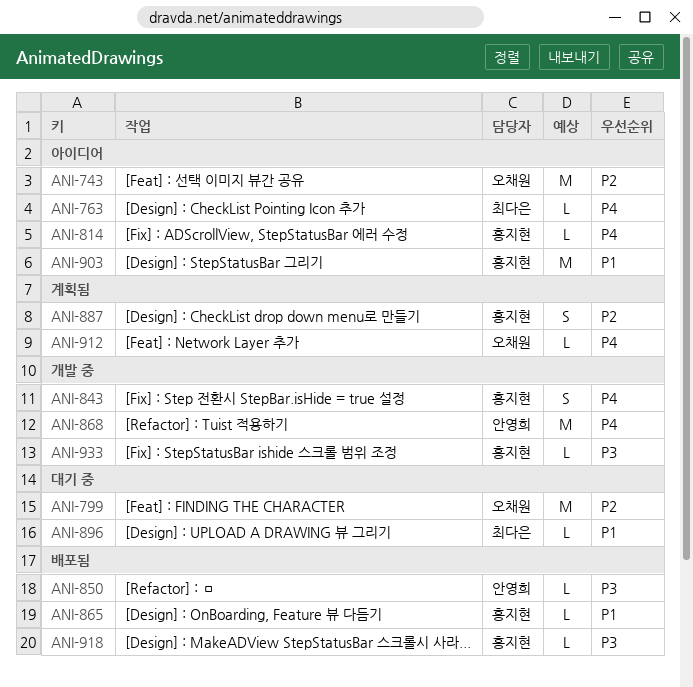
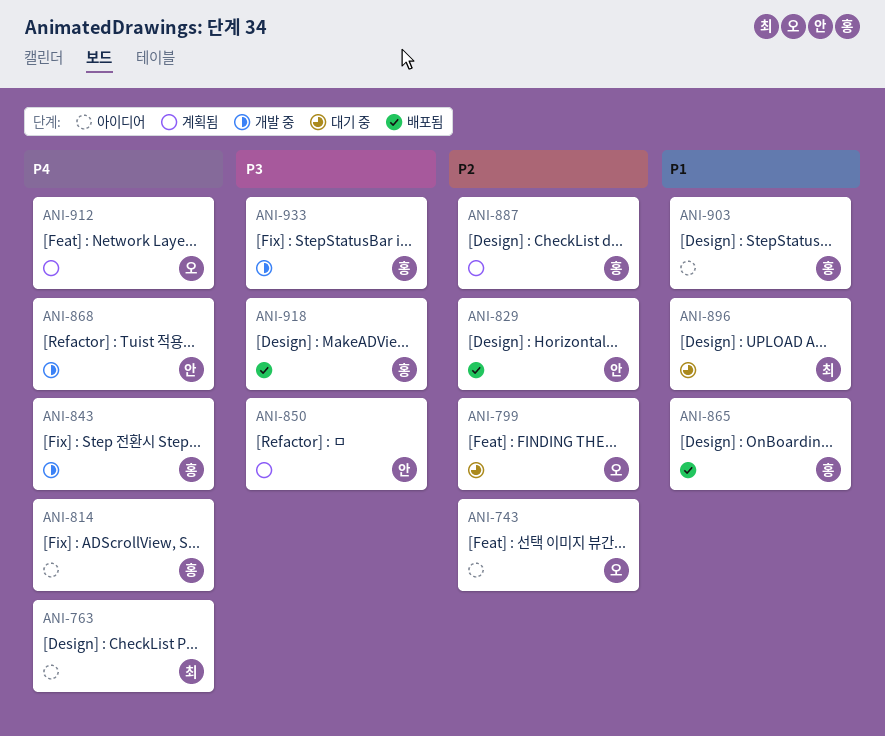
ANI-829: none -> present
ANI-850, status: 배포됨 -> 계획됨

